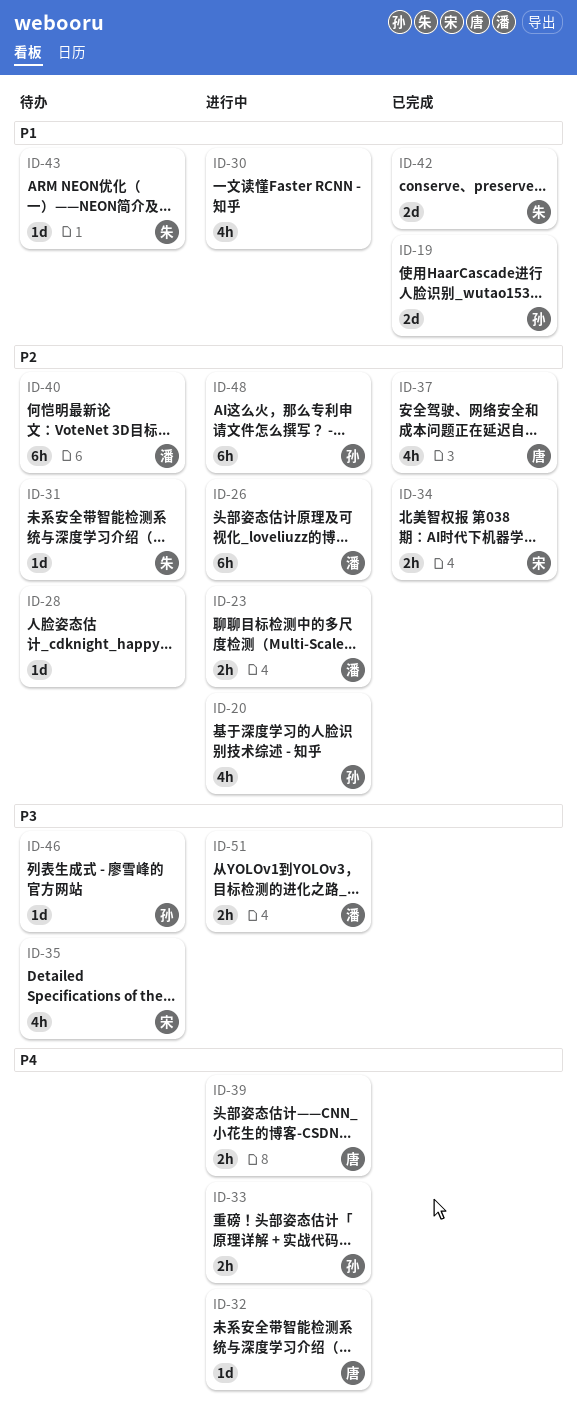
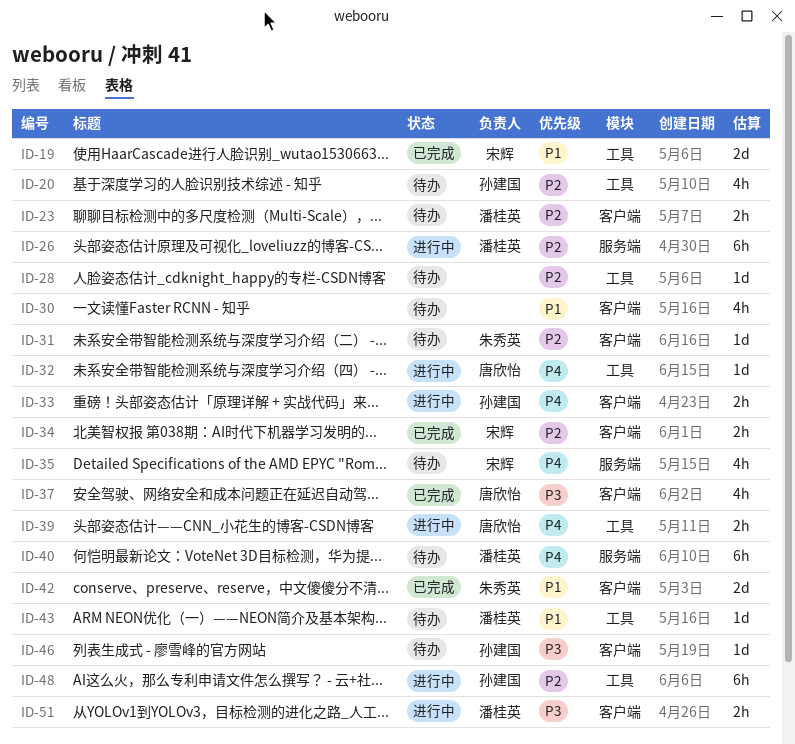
ID-19, owner: 孙建国 -> 宋辉
ID-20, status: 进行中 -> 待办
ID-23, status: 进行中 -> 待办
ID-30, status: 进行中 -> 待办
ID-35, priority: P3 -> P4
ID-37, priority: P2 -> P3
ID-40, priority: P2 -> P4
ID-43, owner: 朱秀英 -> 潘桂英

